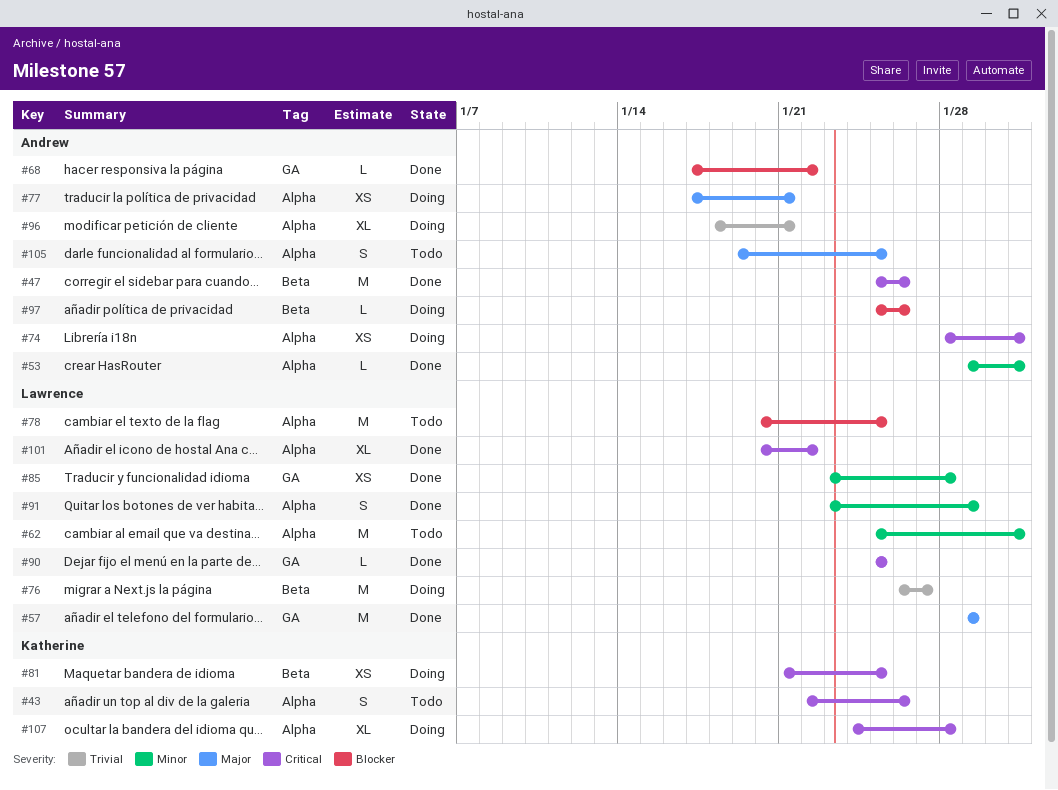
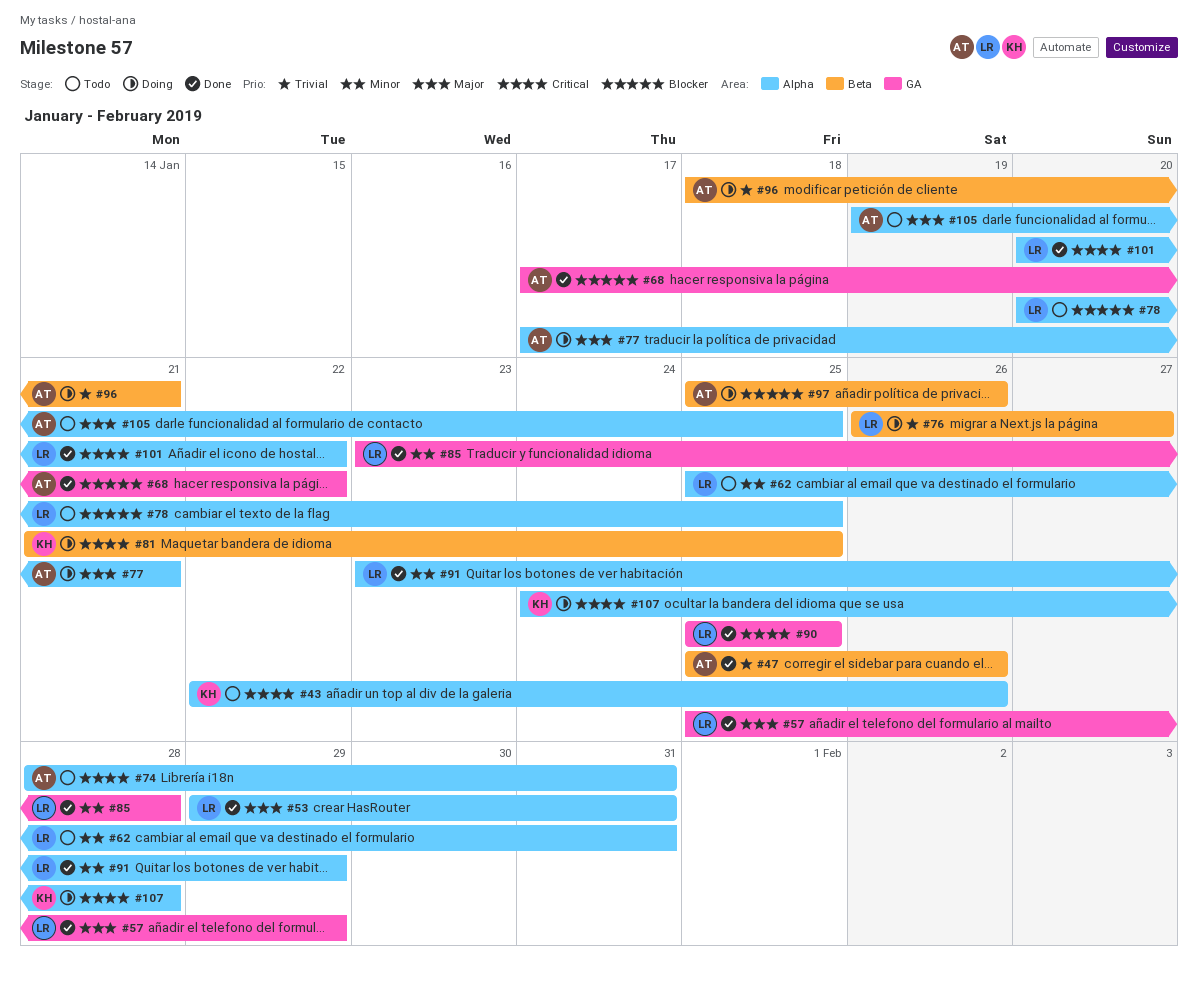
#47, priority: Critical -> Trivial
#53, owner: Andrew -> Lawrence
#53, priority: Minor -> Major
#57, start: Jan 29 -> Jan 25
#74, status: Doing -> Todo
#96, label: Alpha -> Beta

